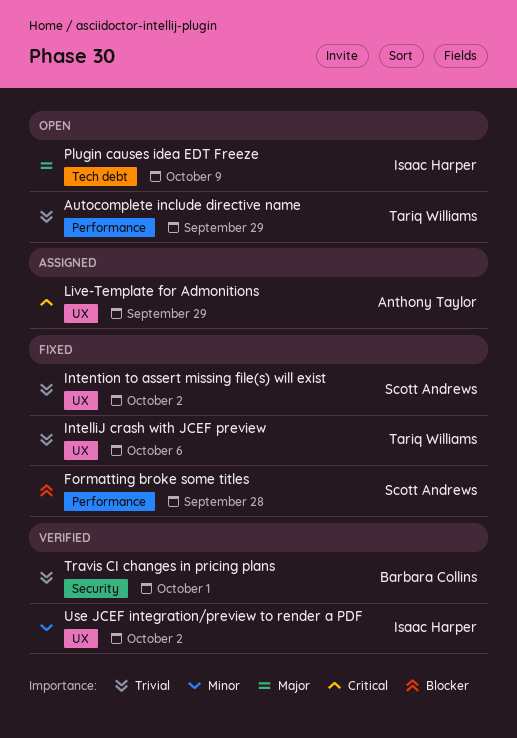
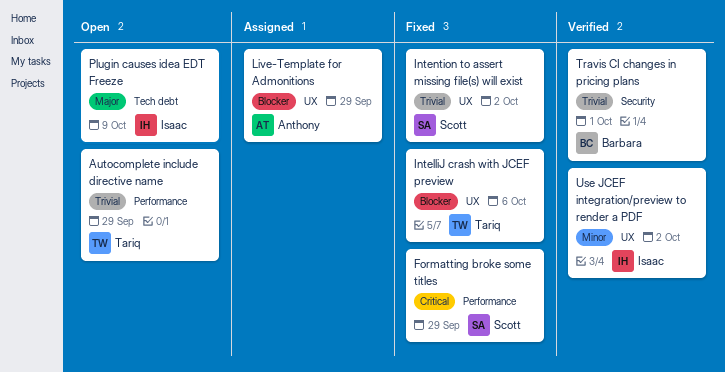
Formatting broke some titles, priority: Blocker -> Critical
Formatting broke some titles, due: Sep 28 -> Sep 29
IntelliJ crash with JCEF preview, priority: Trivial -> Blocker
Live-Template for Admonitions, priority: Critical -> Blocker

